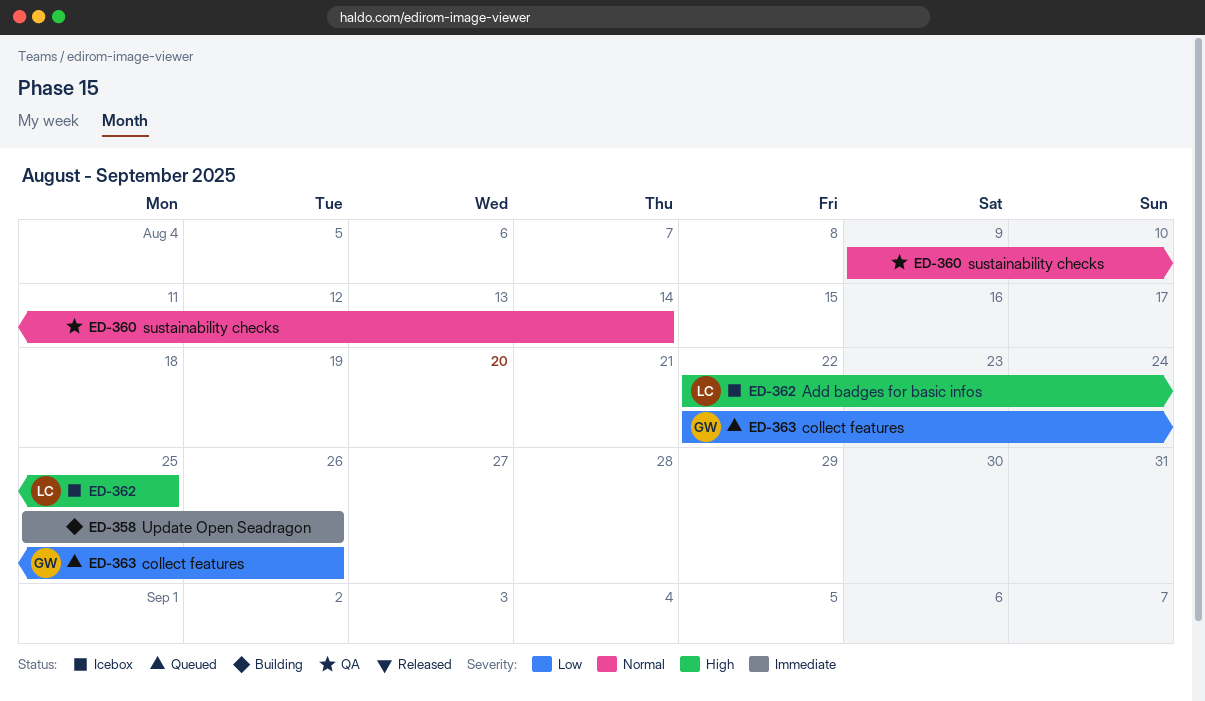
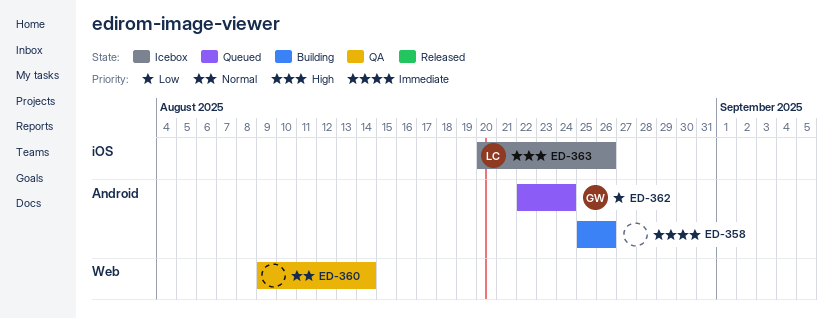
ED-362, status: Icebox -> Queued
ED-362, owner: LC -> GW
ED-362, priority: High -> Low
ED-362, due: Aug 25 -> Aug 24
ED-363, status: Queued -> Icebox
ED-363, owner: GW -> LC
ED-363, priority: Low -> High
ED-363, start: Aug 22 -> Aug 20

